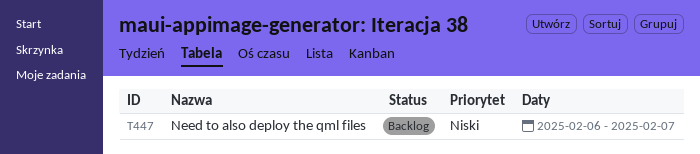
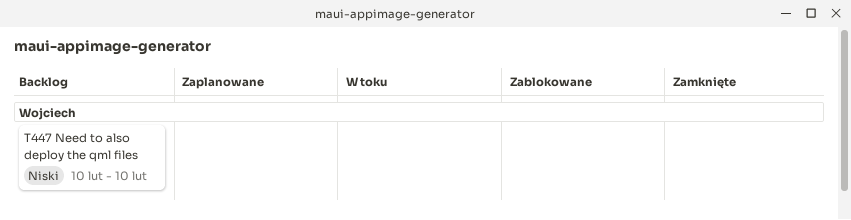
T447, start: Feb 6 -> Feb 10
T447, due: Feb 7 -> Feb 10

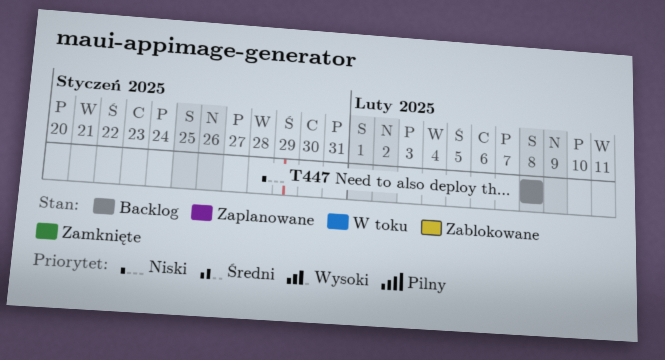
T447, start: Feb 10 -> Feb 8
T447, due: Feb 10 -> Feb 8

